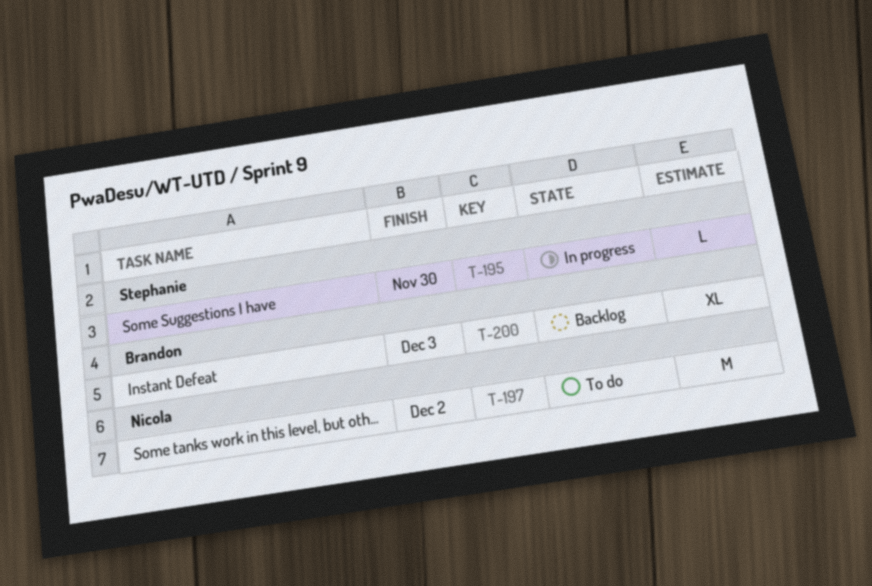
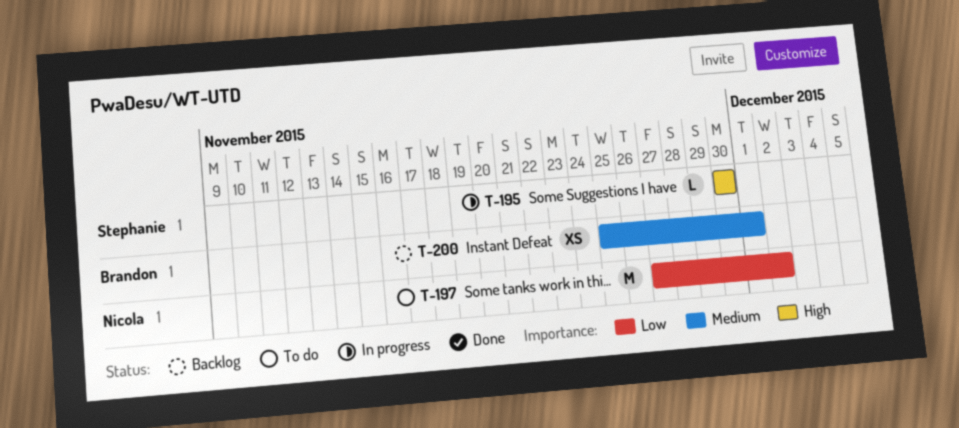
T-200, estimate: XL -> XS
T-200, due: Dec 3 -> Dec 1

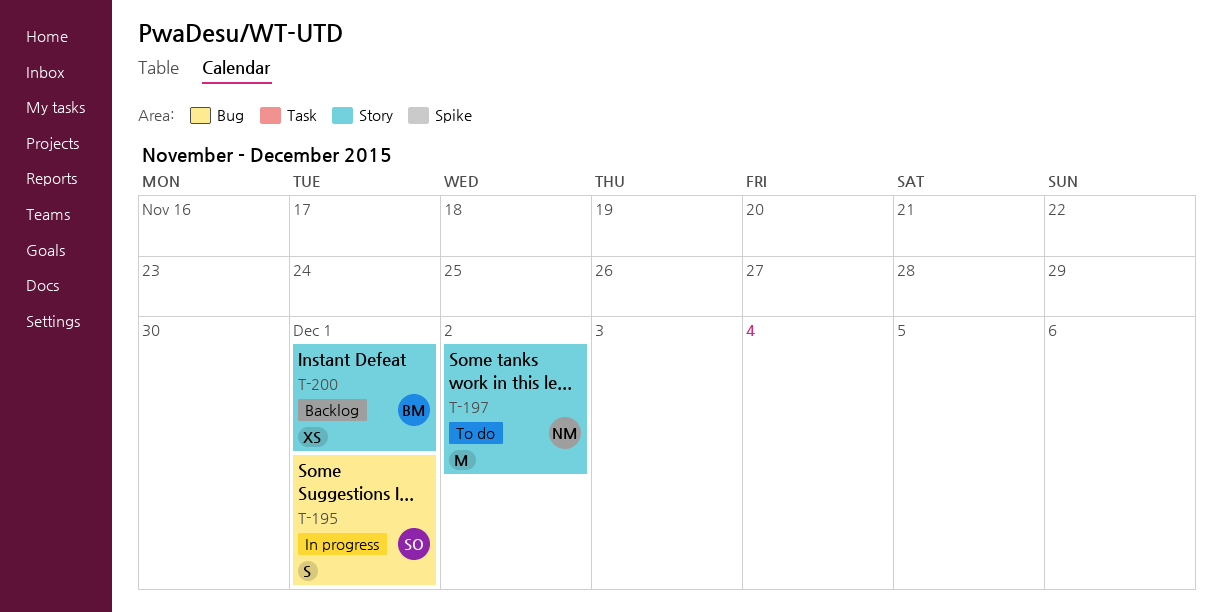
T-195, estimate: L -> S
T-195, due: Nov 30 -> Dec 1

